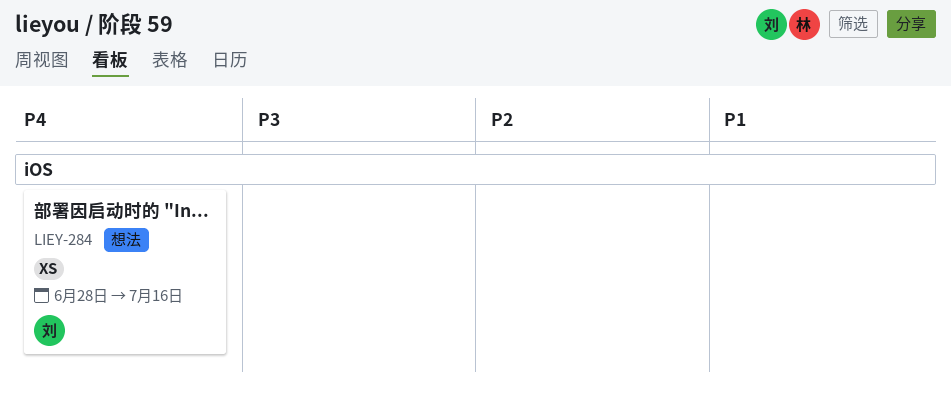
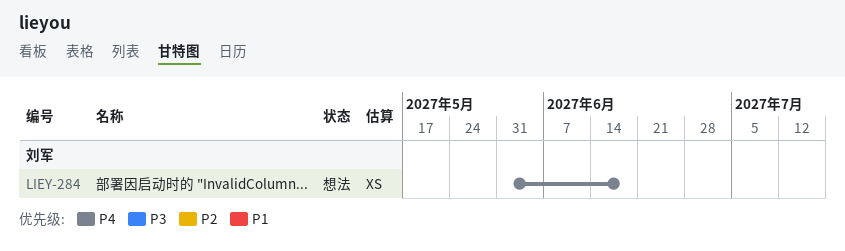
LIEY-284, start: Jun 28 -> May 31
LIEY-284, due: Jul 16 -> Jun 18

